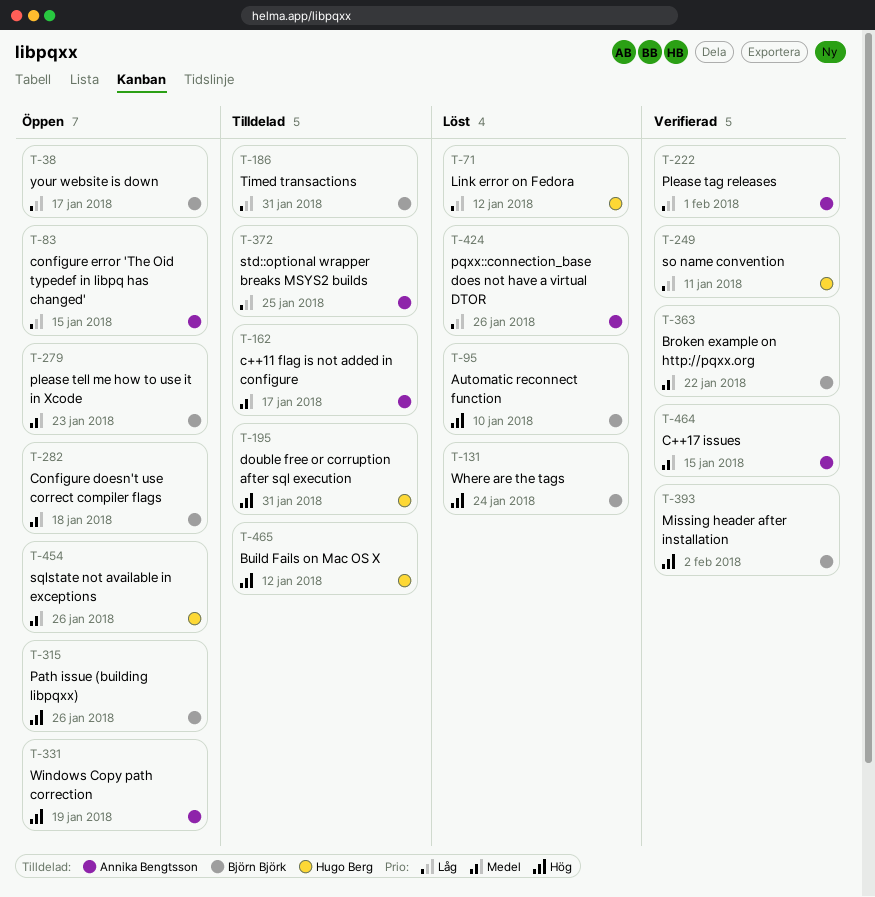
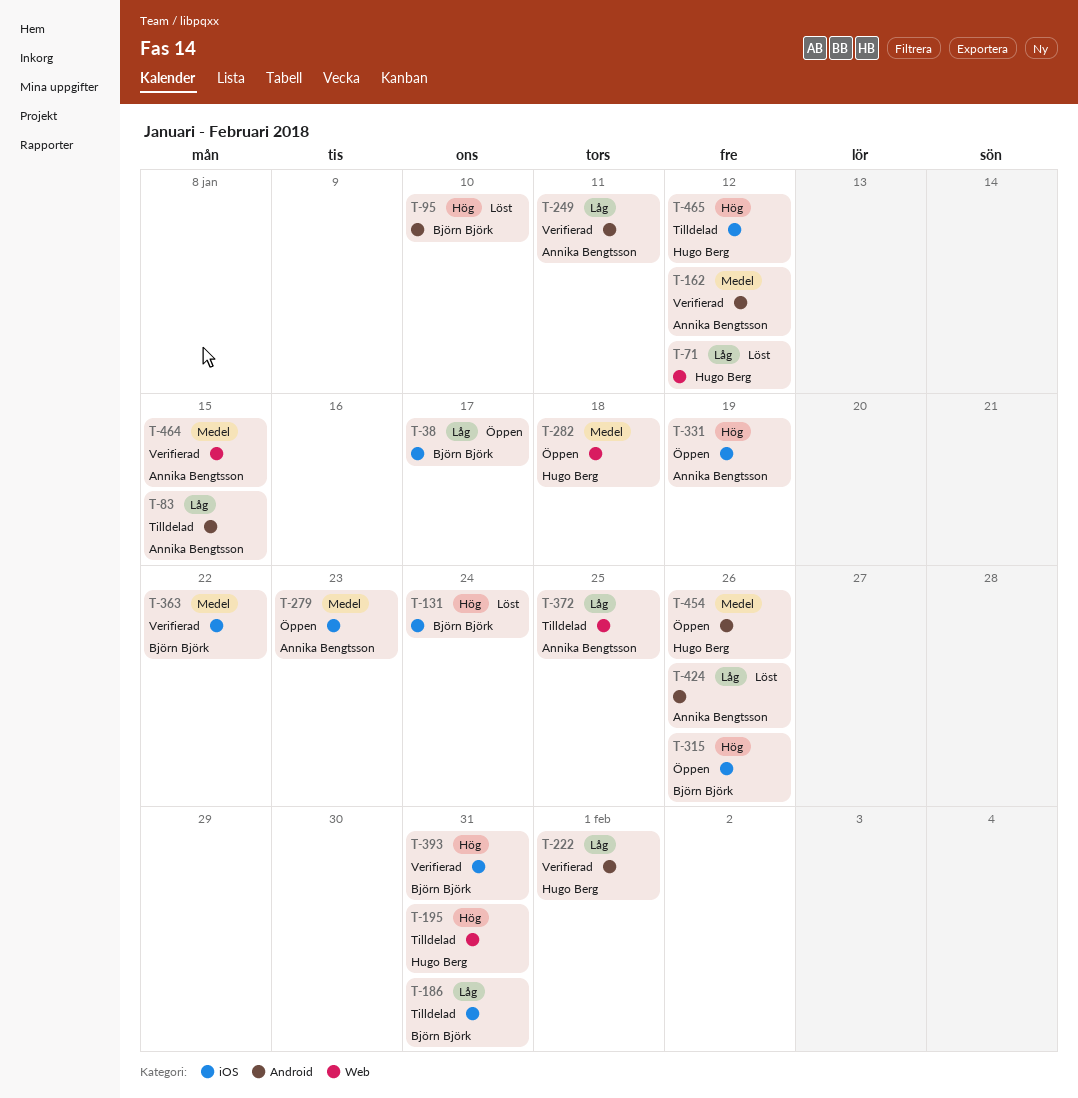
T-83, status: Öppen -> Tilldelad
T-162, status: Tilldelad -> Verifierad
T-162, due: Jan 17 -> Jan 12
T-222, owner: Annika Bengtsson -> Hugo Berg
T-249, owner: Hugo Berg -> Annika Bengtsson
T-279, owner: Björn Björk -> Annika Bengtsson
T-282, owner: Björn Björk -> Hugo Berg
T-393, due: Feb 2 -> Jan 31

